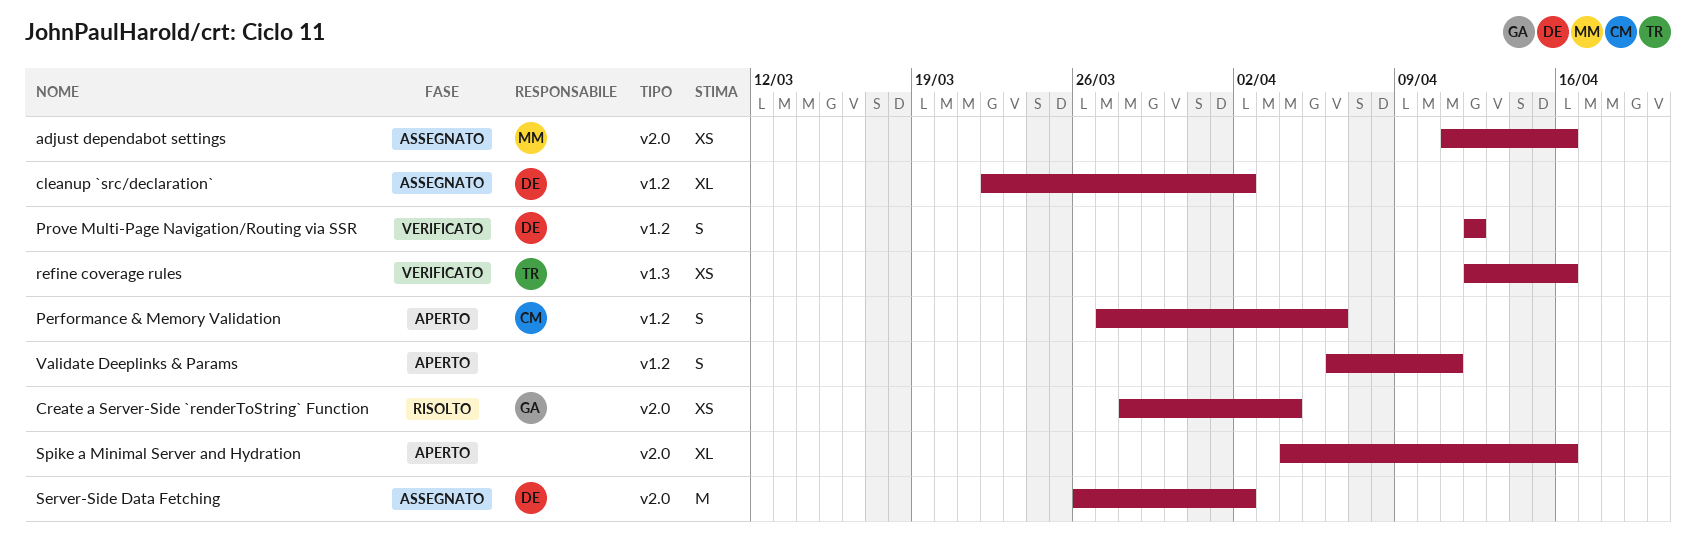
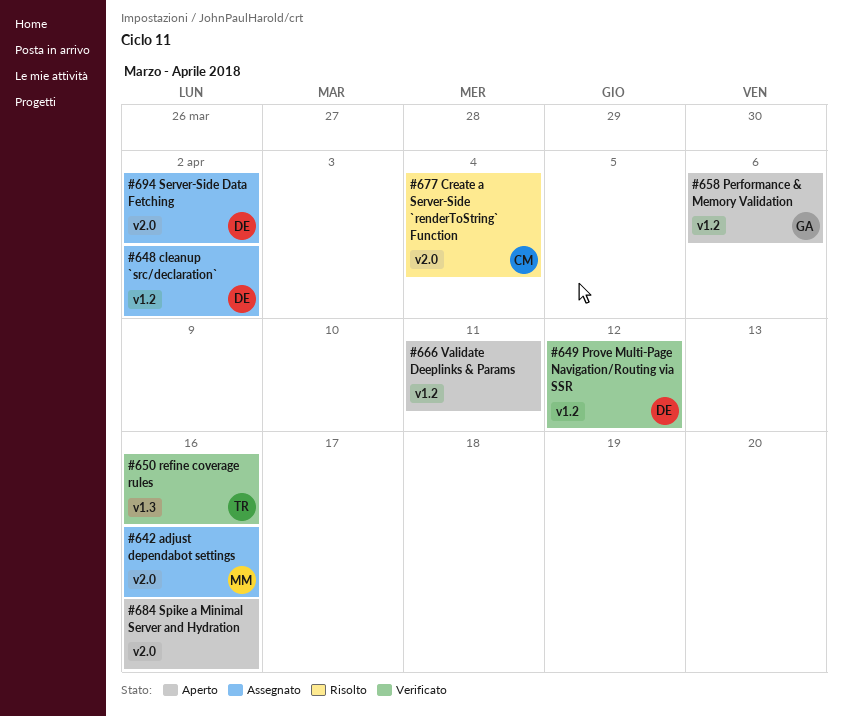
Create a Server-Side `renderToString` Function, owner: GA -> CM
Performance & Memory Validation, owner: CM -> GA

